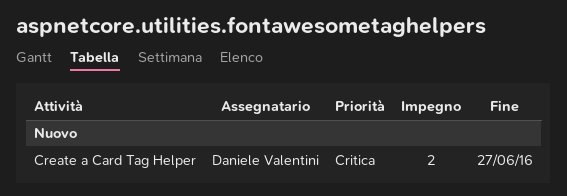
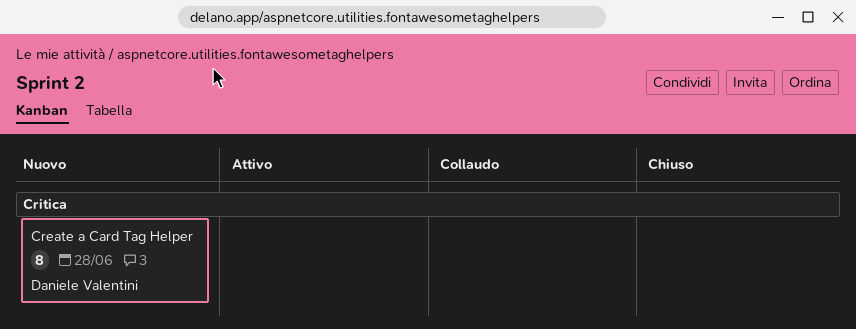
Create a Card Tag Helper, estimate: 2 -> 8
Create a Card Tag Helper, due: Jun 27 -> Jun 28

